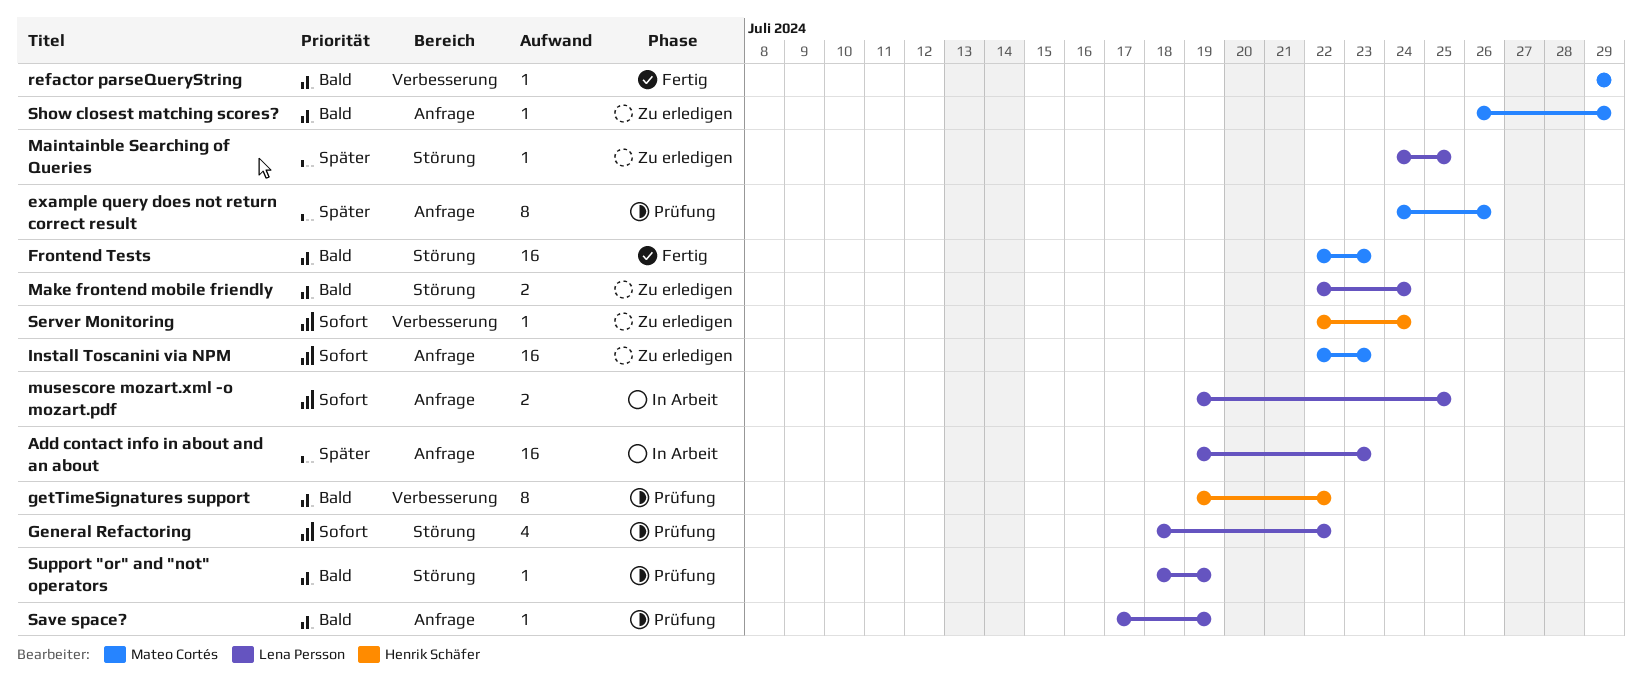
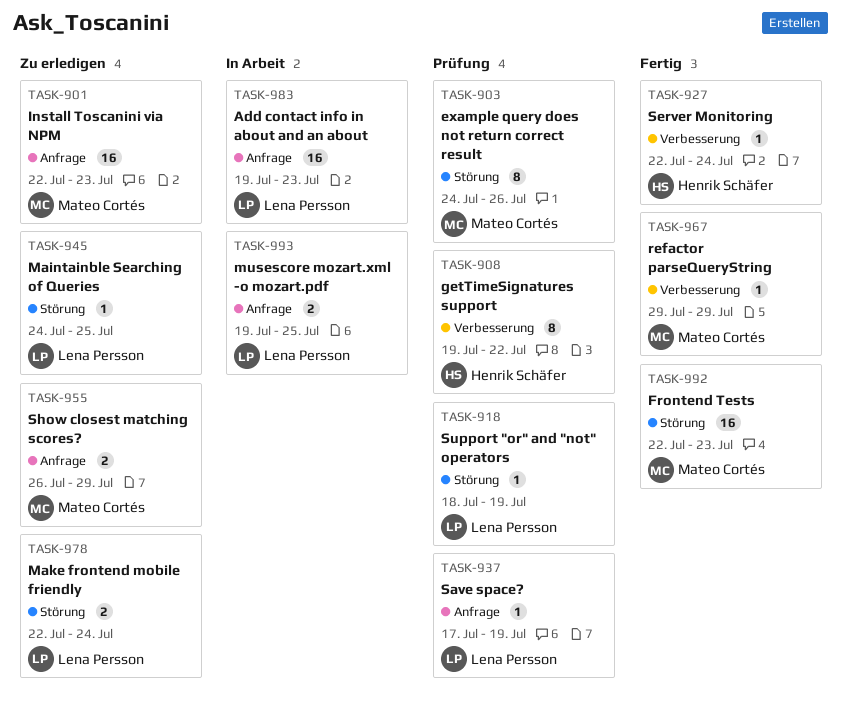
example query does not return correct result, label: Anfrage -> Störung
General Refactoring: present -> none
Server Monitoring, status: Zu erledigen -> Fertig
Show closest matching scores?, estimate: 1 -> 2

